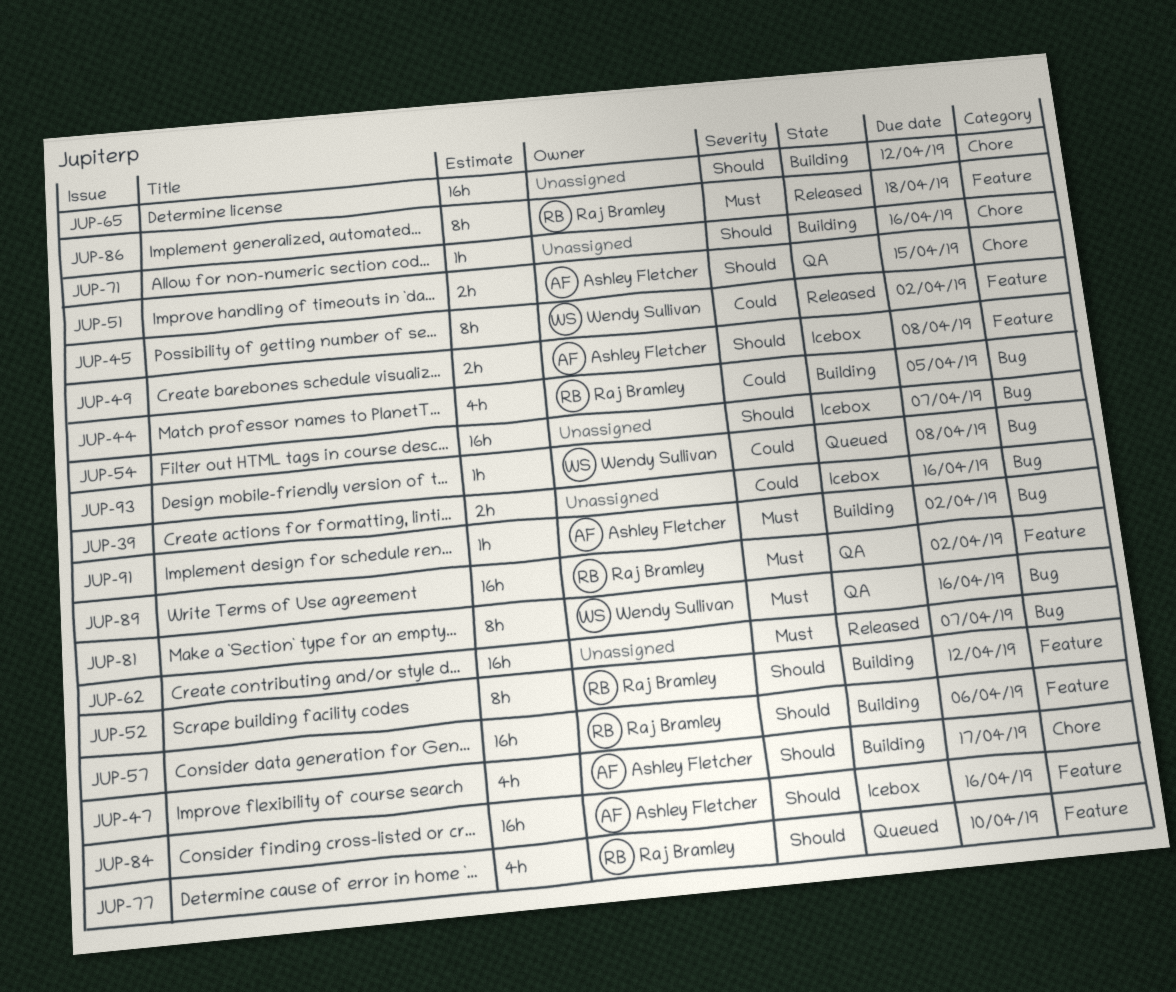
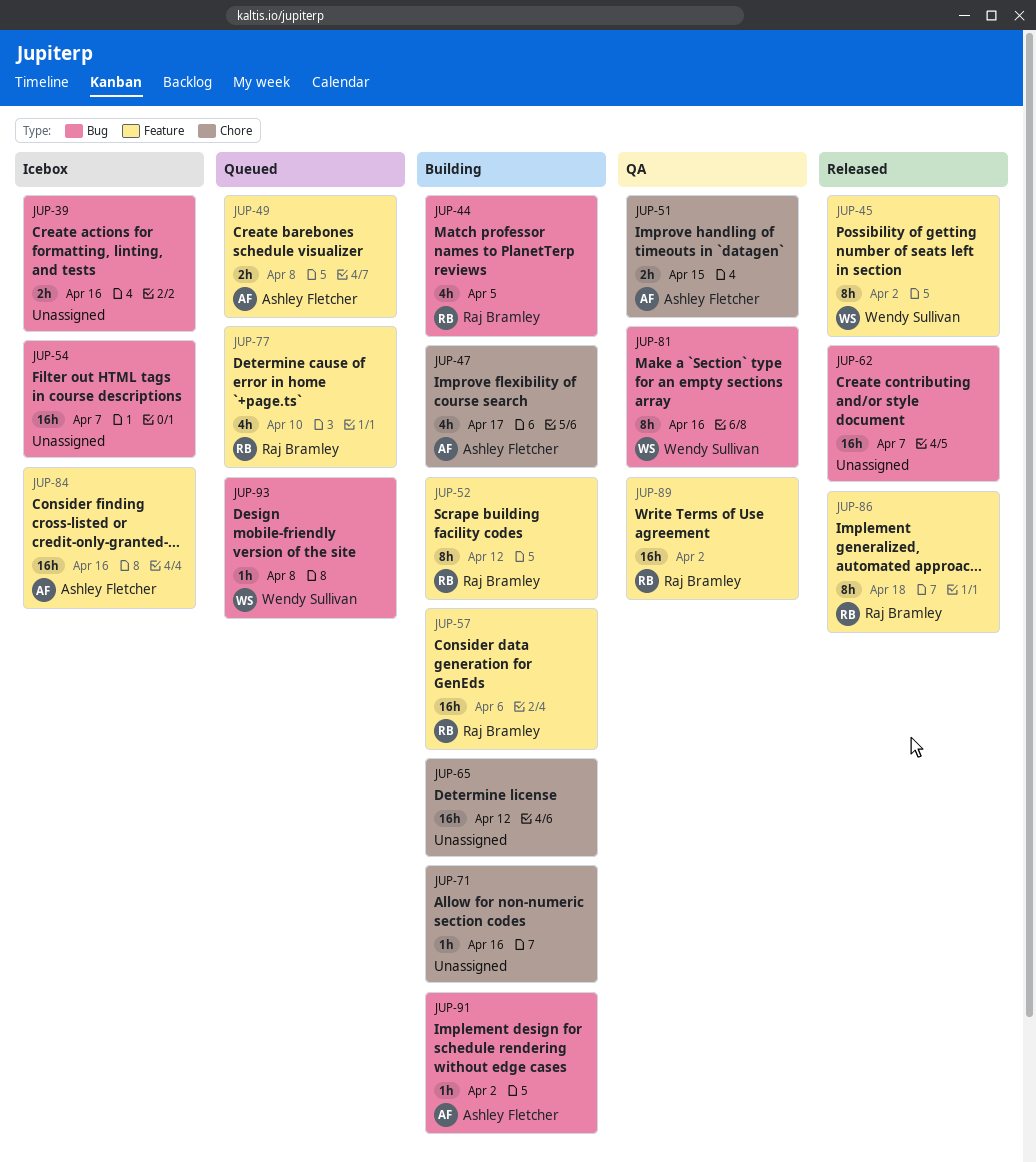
JUP-49, status: Icebox -> Queued

